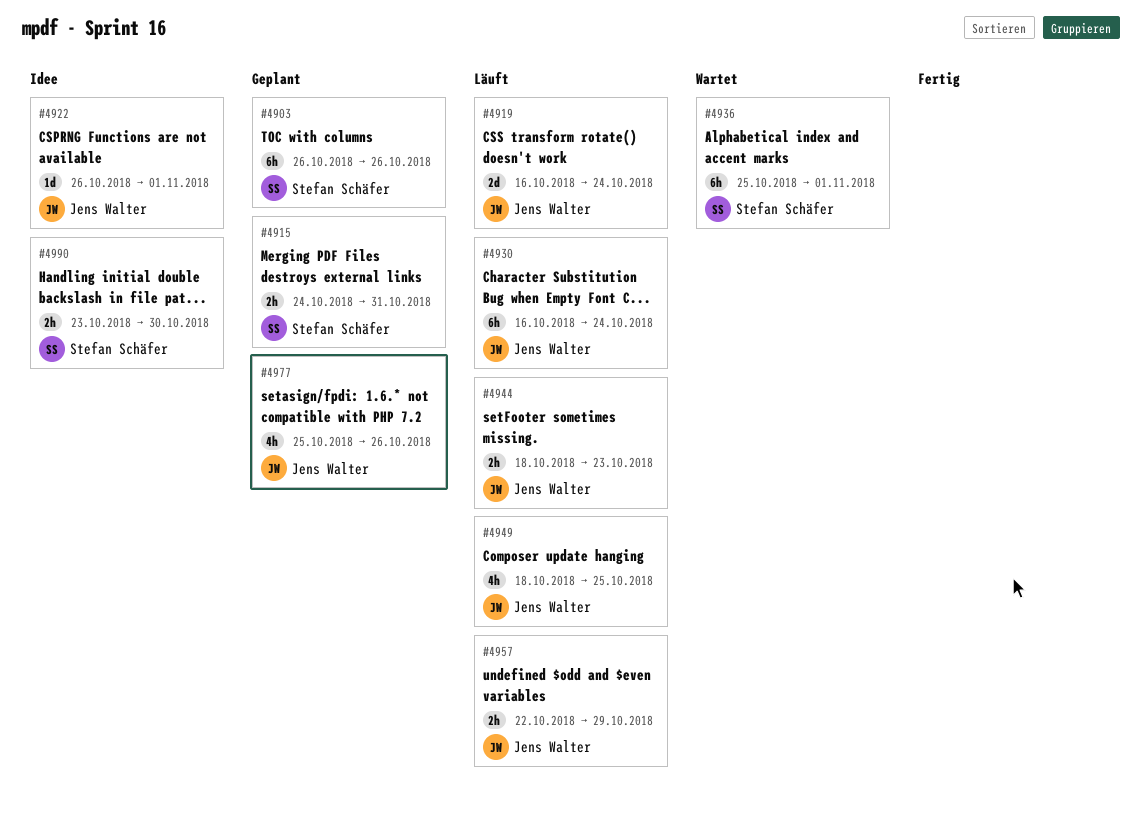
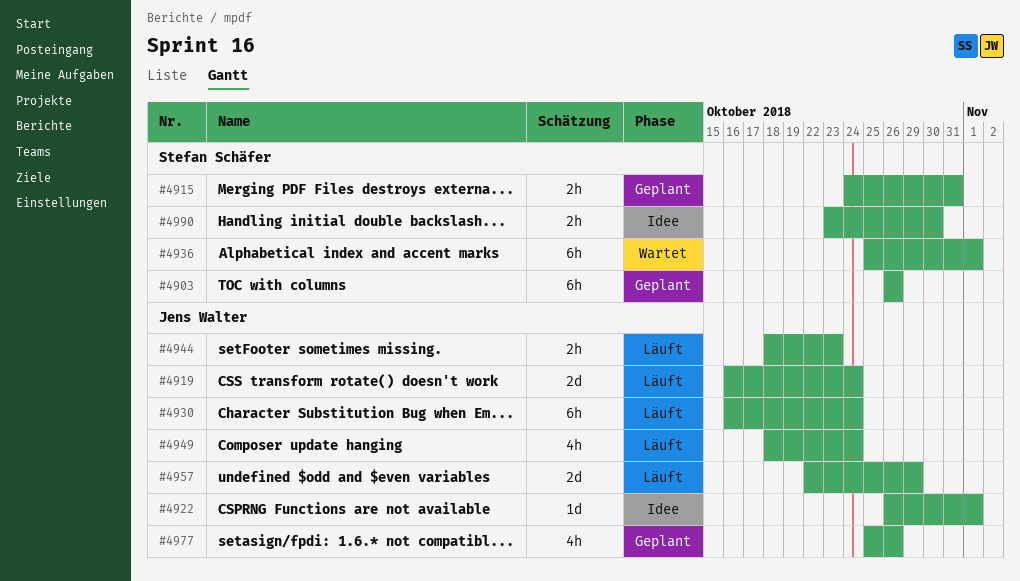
#4949, due: Oct 25 -> Oct 24
#4957, estimate: 2h -> 2d

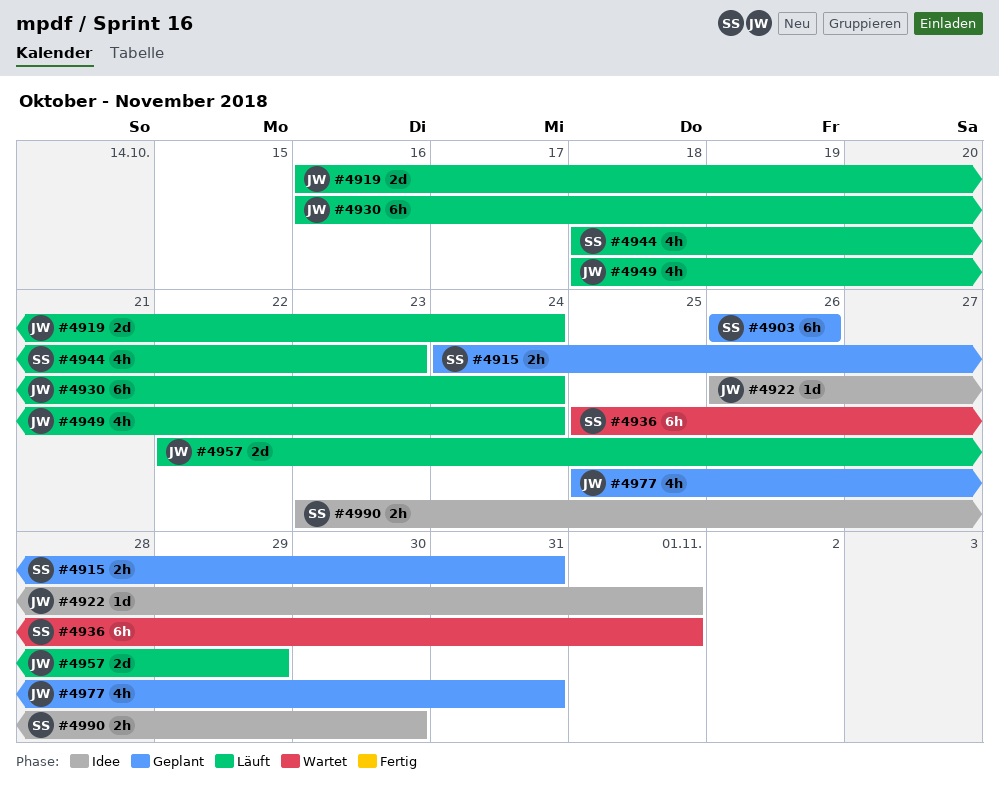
#4944, owner: Jens Walter -> Stefan Schäfer
#4944, estimate: 2h -> 4h
#4977, due: Oct 26 -> Oct 31

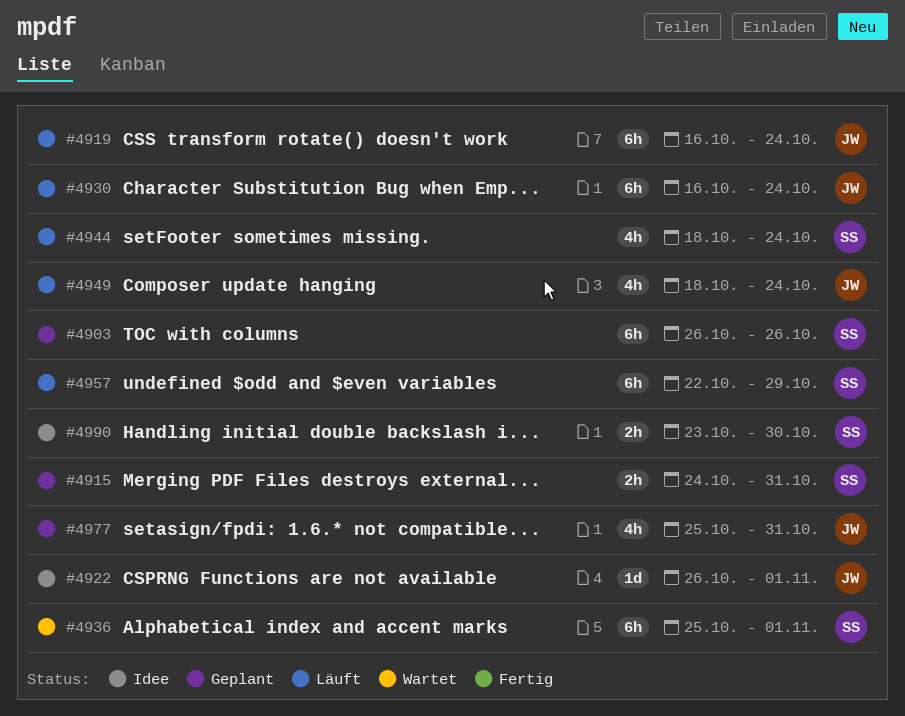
#4919, estimate: 2d -> 6h
#4944, due: Oct 23 -> Oct 24
#4957, owner: JW -> SS
#4957, estimate: 2d -> 6h

